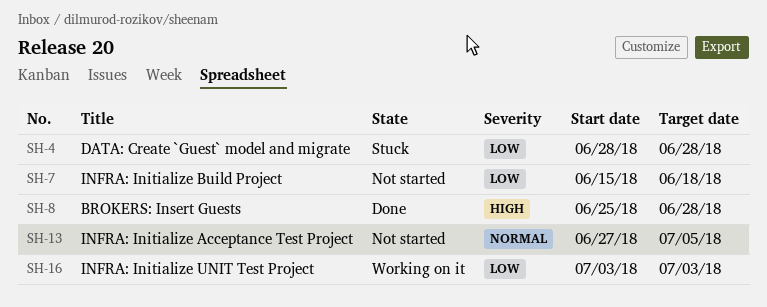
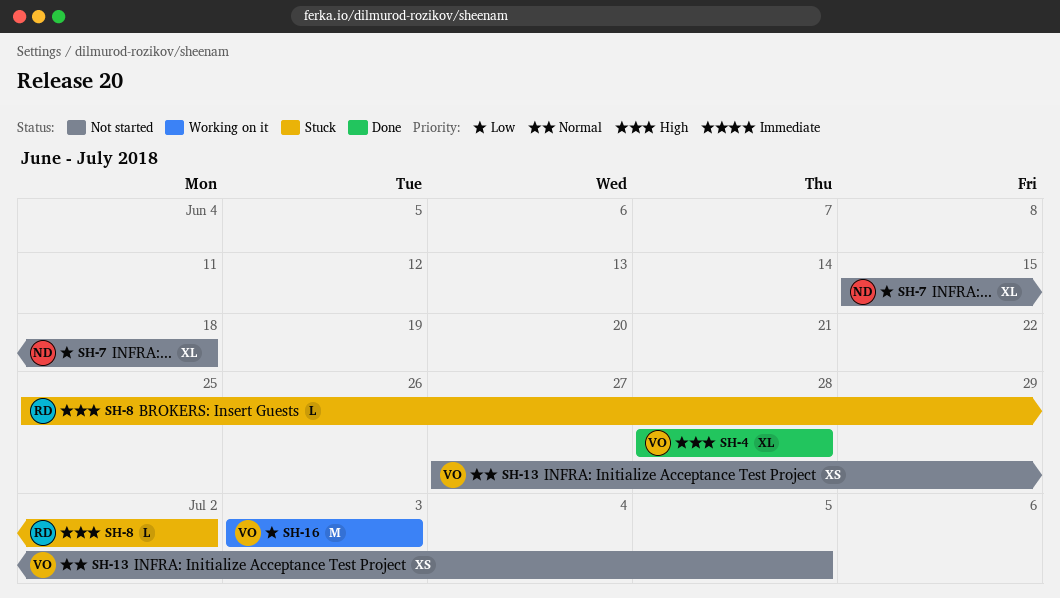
SH-4, status: Stuck -> Done
SH-4, priority: Low -> High
SH-8, status: Done -> Stuck
SH-8, due: Jun 28 -> Jul 2

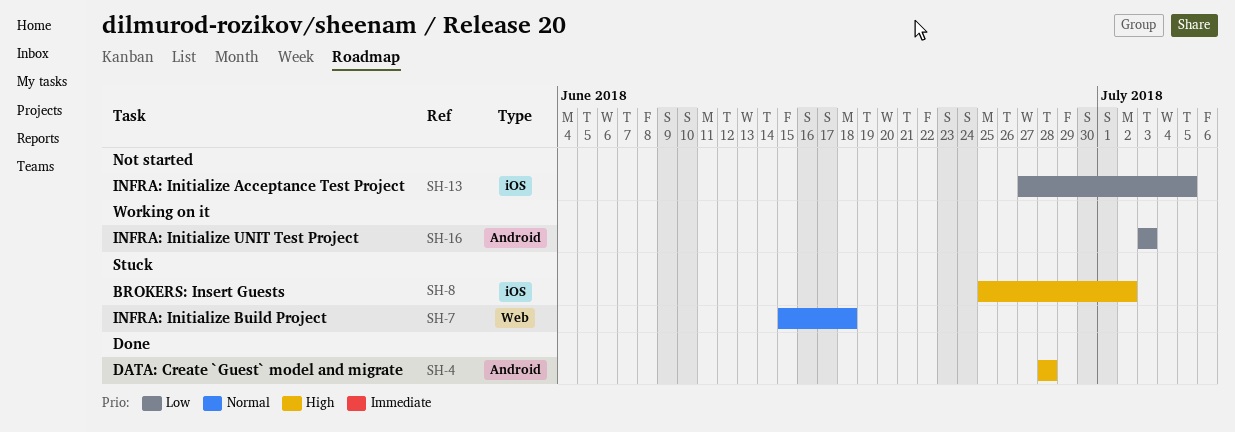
SH-7, status: Not started -> Stuck
SH-7, priority: Low -> Normal
SH-13, priority: Normal -> Low

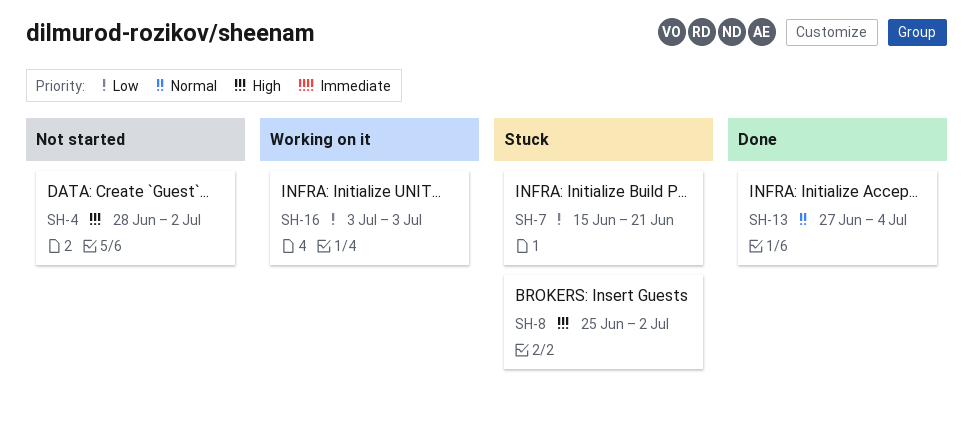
SH-4, status: Done -> Not started
SH-4, due: Jun 28 -> Jul 2
SH-7, priority: Normal -> Low
SH-7, due: Jun 18 -> Jun 21
SH-13, status: Not started -> Done
SH-13, priority: Low -> Normal
SH-13, due: Jul 5 -> Jul 4

